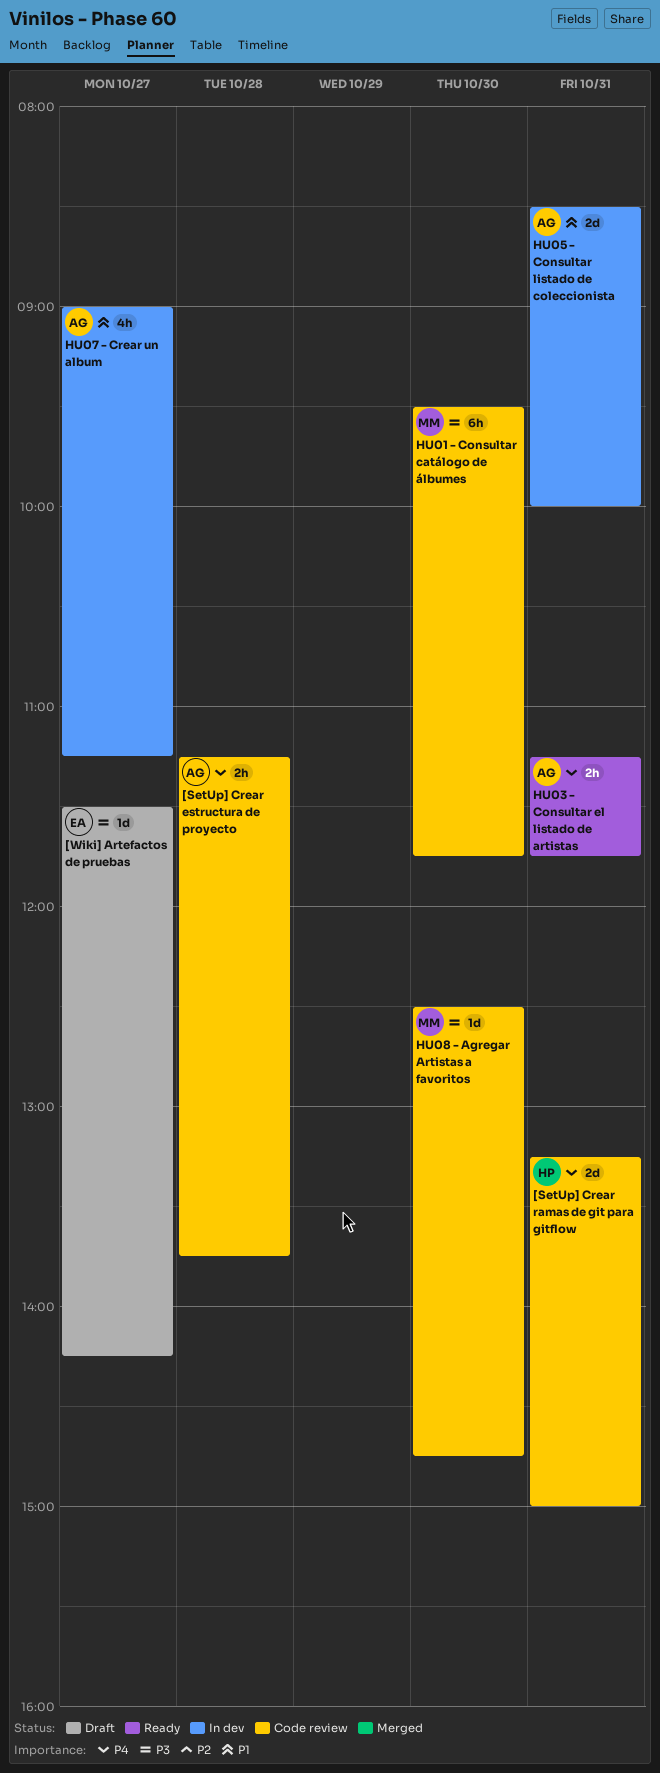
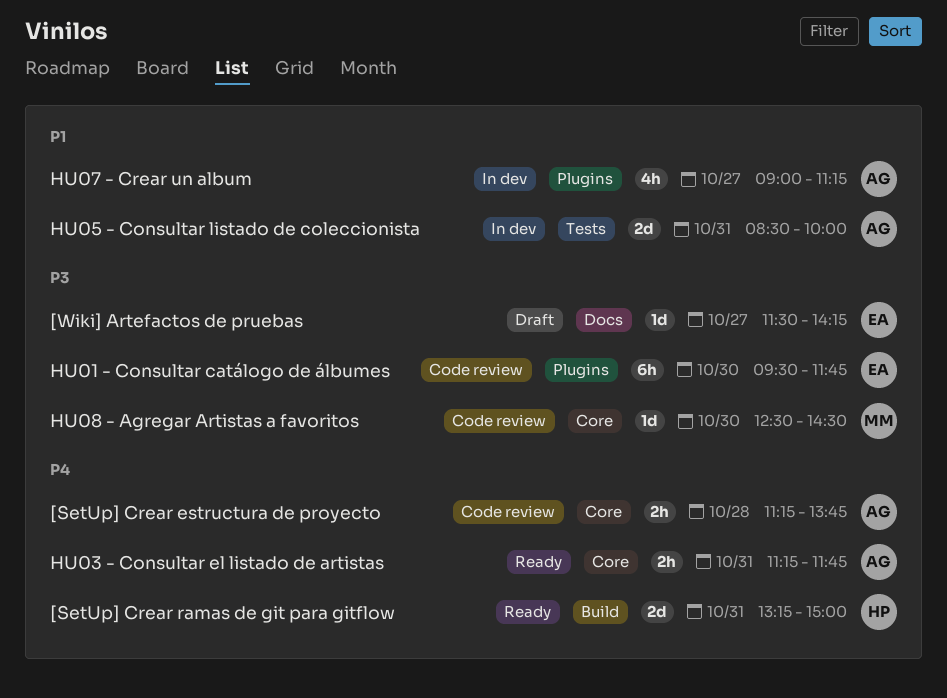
[SetUp] Crear ramas de git para gitflow, status: Code review -> Ready
HU01 - Consultar catálogo de álbumes, owner: MM -> EA
HU08 - Agregar Artistas a favoritos, ends: 14:45 -> 14:30

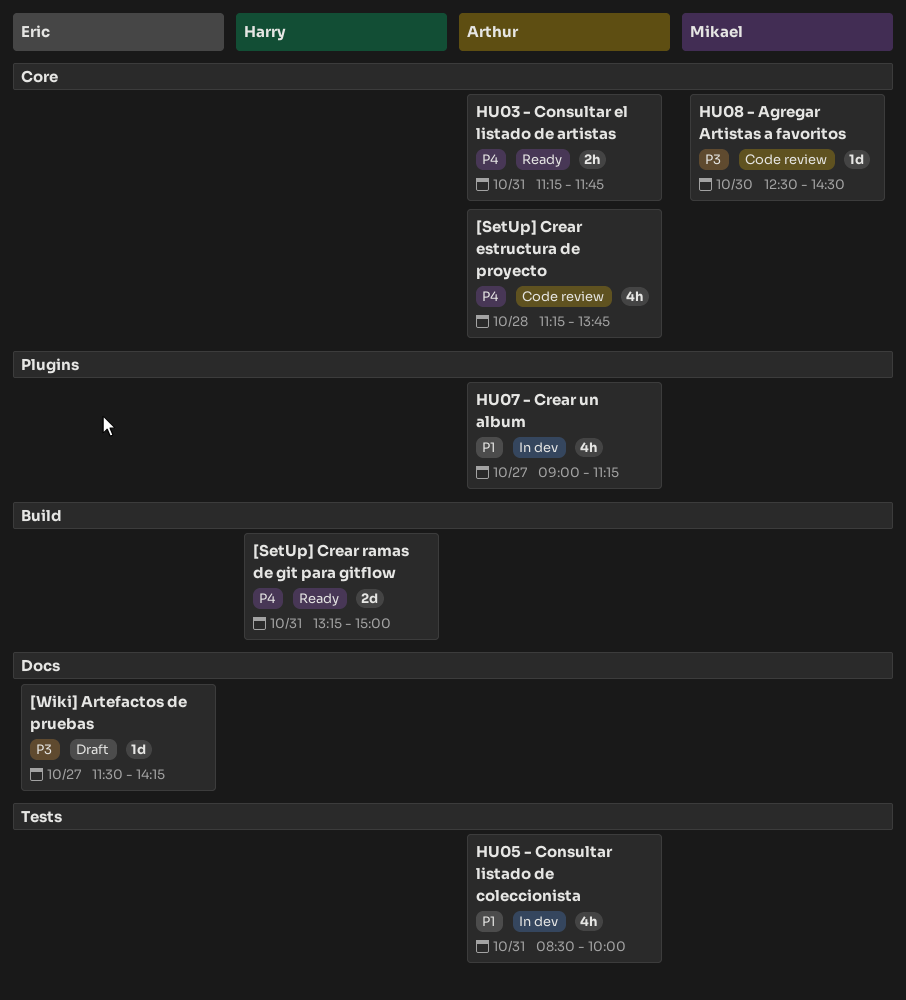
[SetUp] Crear estructura de proyecto, estimate: 2h -> 4h
HU01 - Consultar catálogo de álbumes: present -> none
HU05 - Consultar listado de coleccionista, estimate: 2d -> 4h

